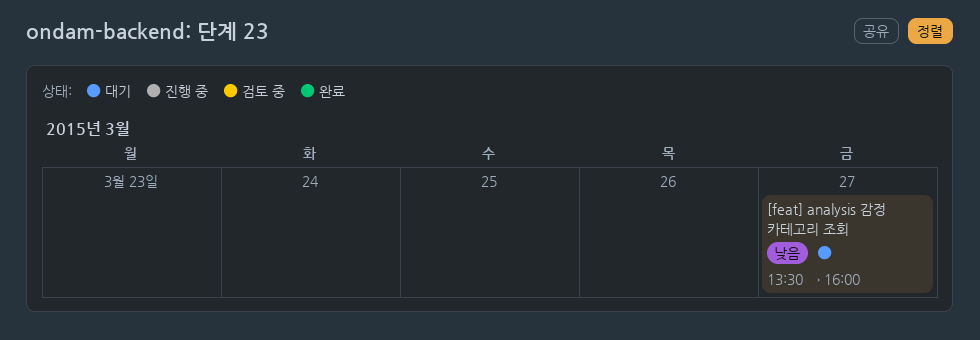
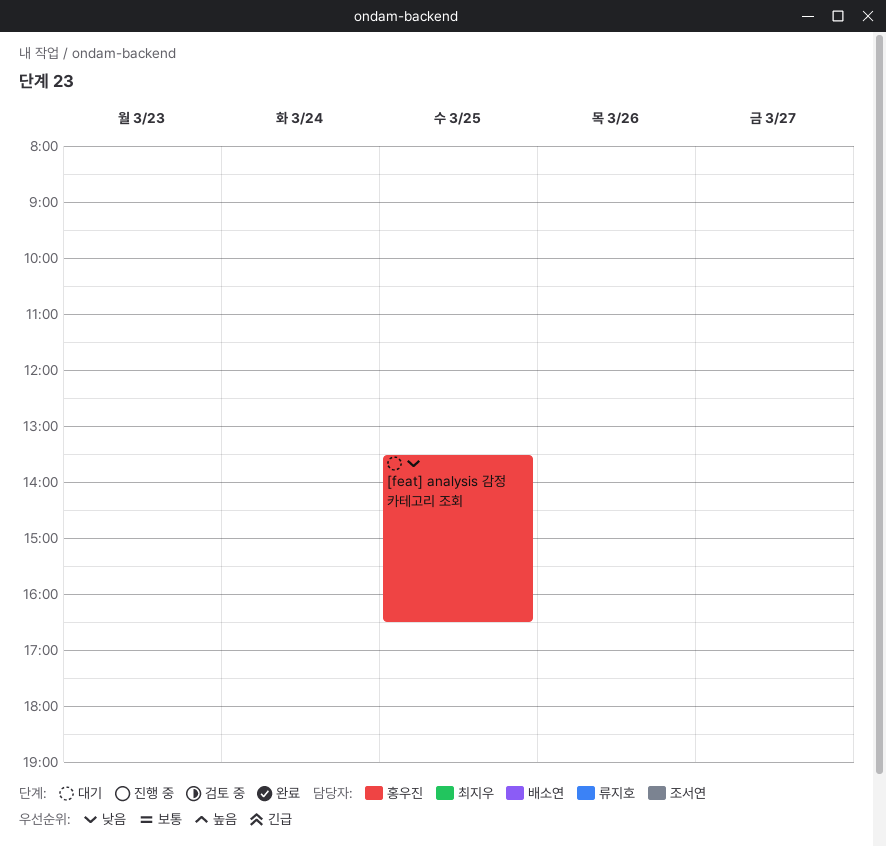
[feat] analysis 감정 카테고리 조회, day: Mar 27 -> Mar 25
[feat] analysis 감정 카테고리 조회, ends: 16:00 -> 16:30

